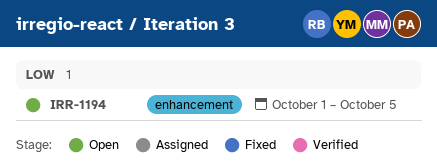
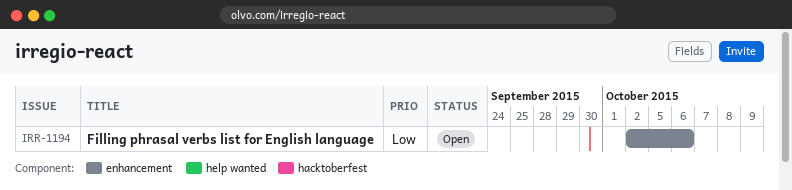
IRR-1194, start: Oct 1 -> Oct 2
IRR-1194, due: Oct 5 -> Oct 6

